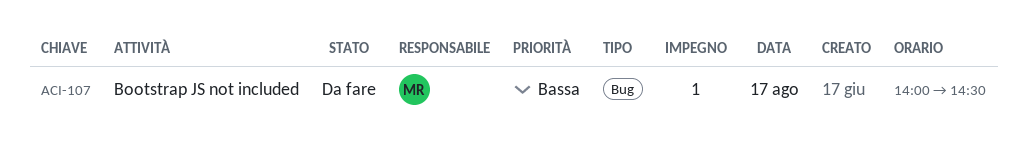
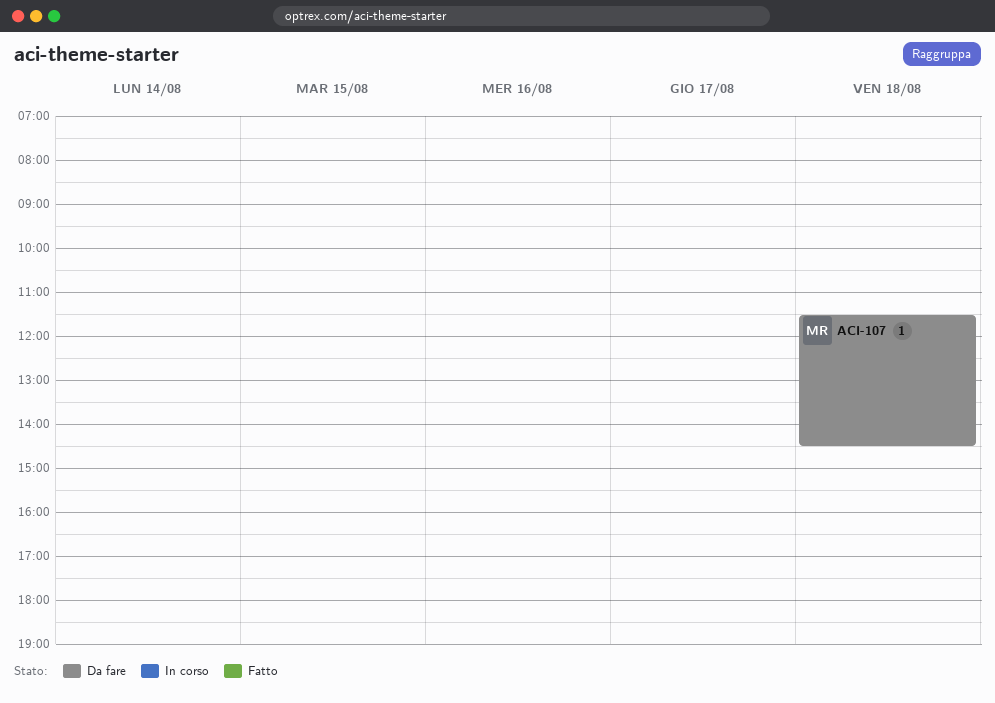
ACI-107, day: Aug 17 -> Aug 18
ACI-107, begins: 14:00 -> 11:30

